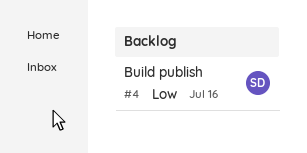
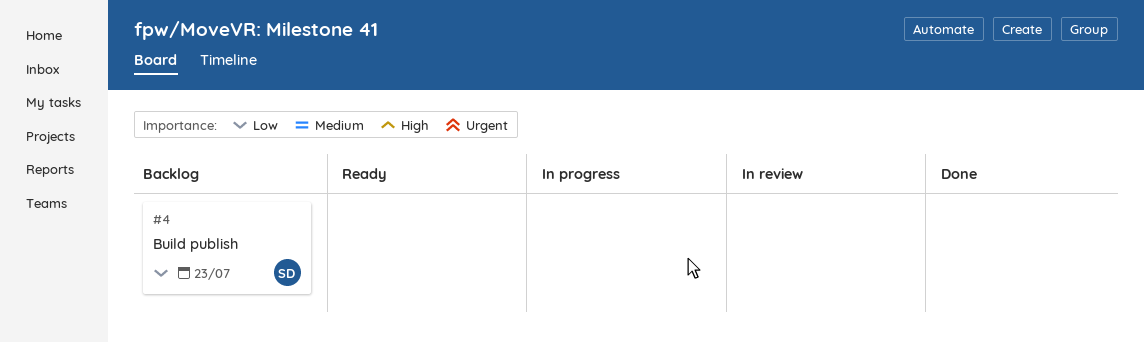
#4, due: Jul 16 -> Jul 23

